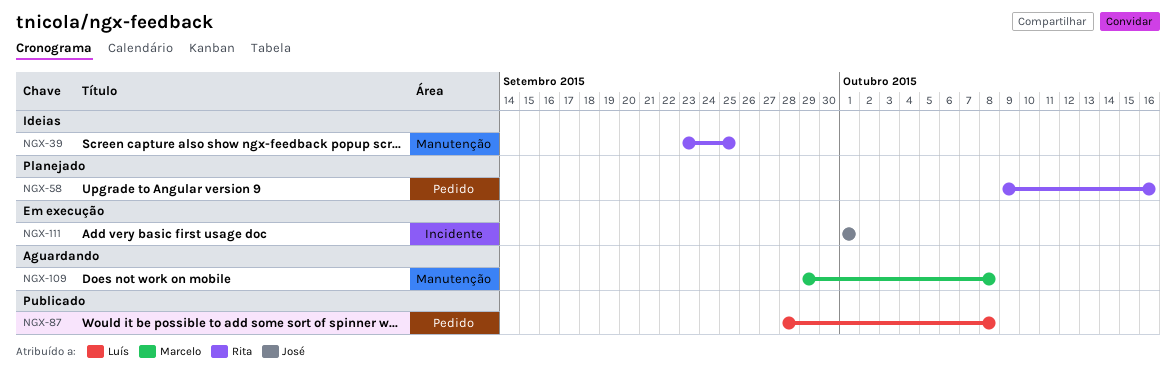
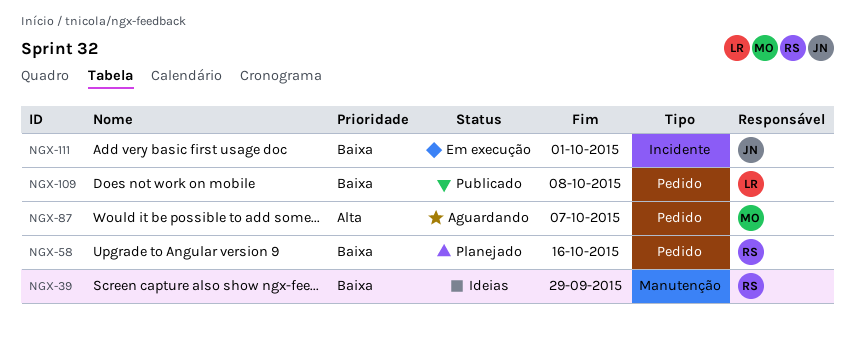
NGX-39, due: Sep 25 -> Sep 29
NGX-87, status: Publicado -> Aguardando
NGX-87, owner: Luís -> Marcelo
NGX-87, due: Oct 8 -> Oct 7
NGX-109, status: Aguardando -> Publicado
NGX-109, owner: Marcelo -> Luís
NGX-109, label: Manutenção -> Pedido

